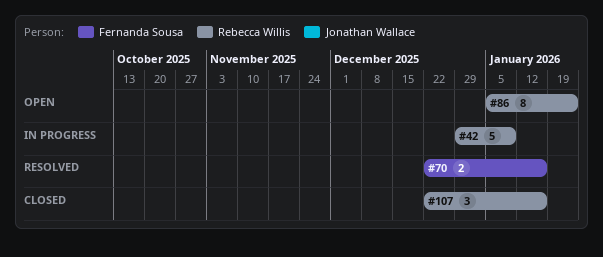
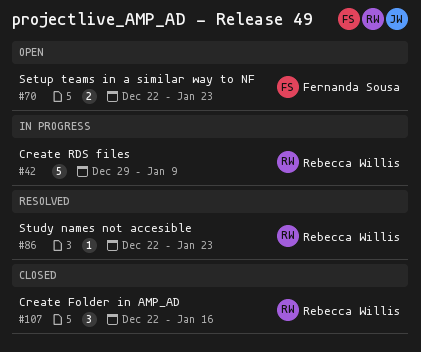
#70, status: Resolved -> Open
#70, due: Jan 16 -> Jan 23
#86, status: Open -> Resolved
#86, estimate: 8 -> 1
#86, start: Jan 5 -> Dec 22

